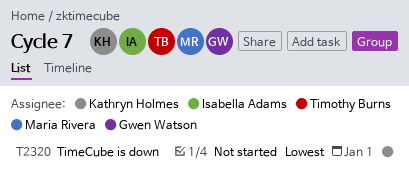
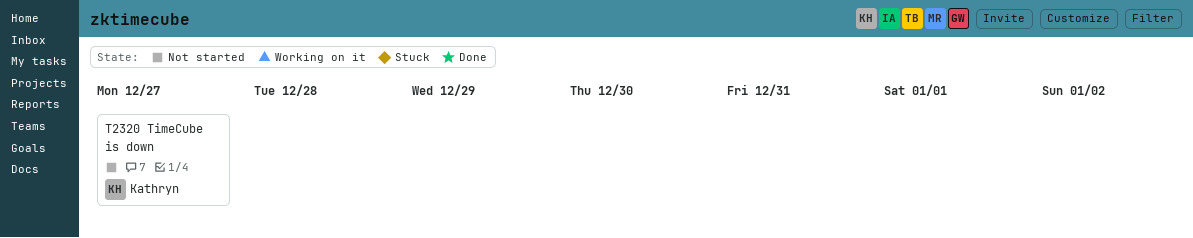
T2320, due: Jan 1 -> Dec 27

